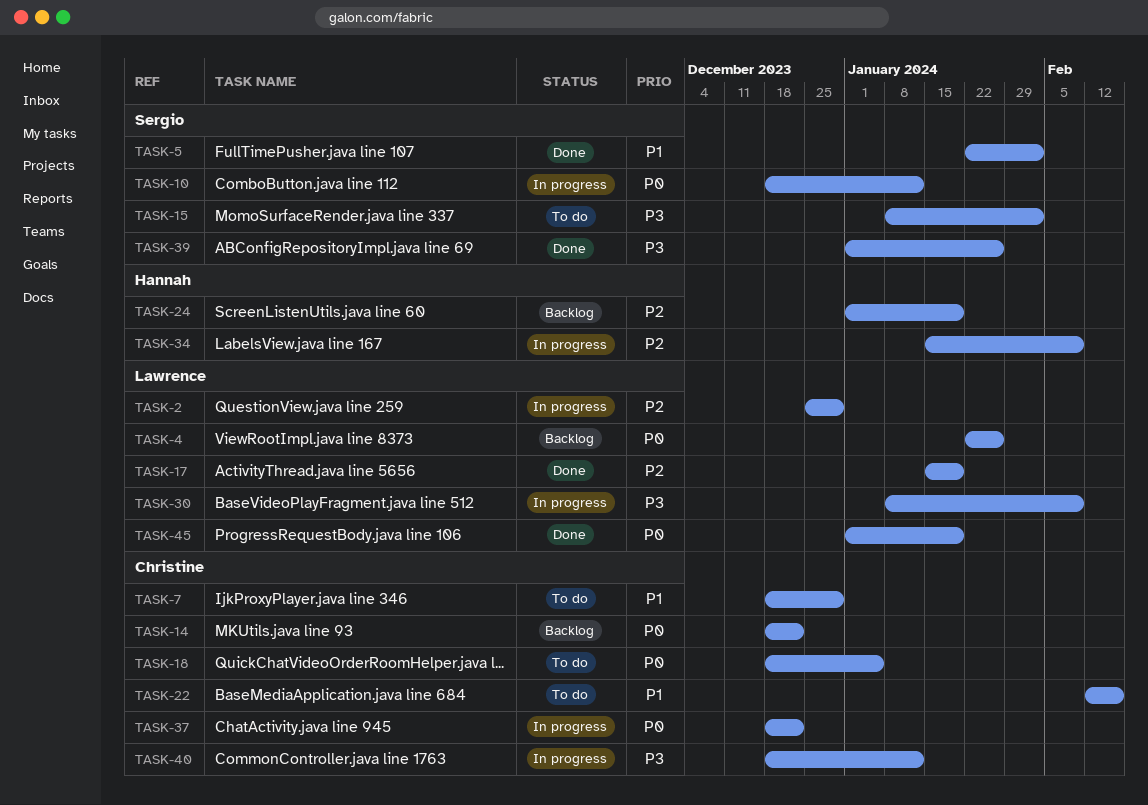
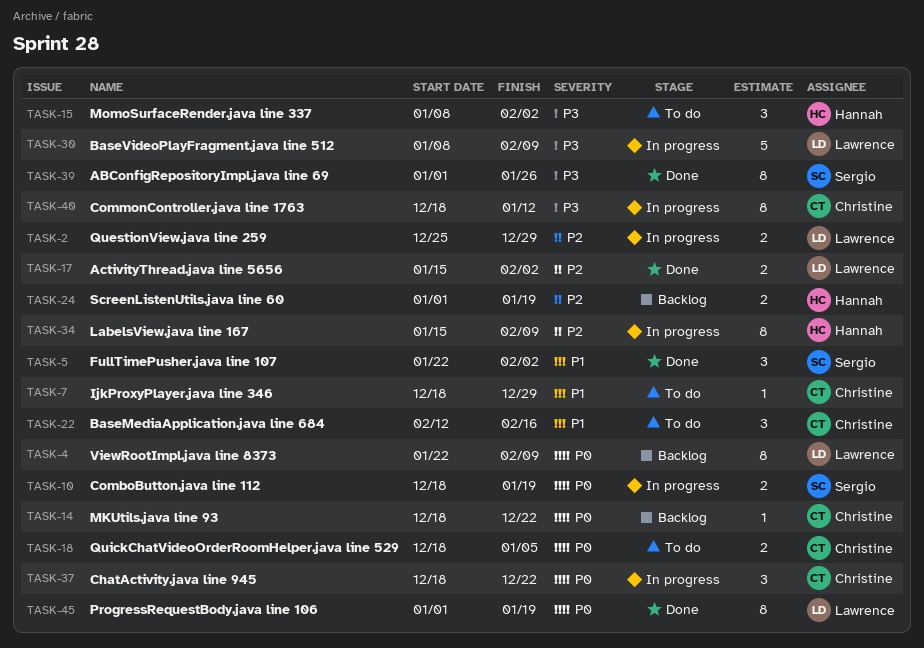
TASK-4, due: Jan 26 -> Feb 9
TASK-10, due: Jan 12 -> Jan 19
TASK-15, owner: Sergio -> Hannah
TASK-17, due: Jan 19 -> Feb 2

